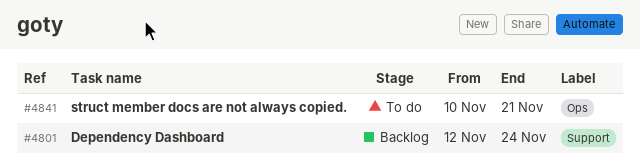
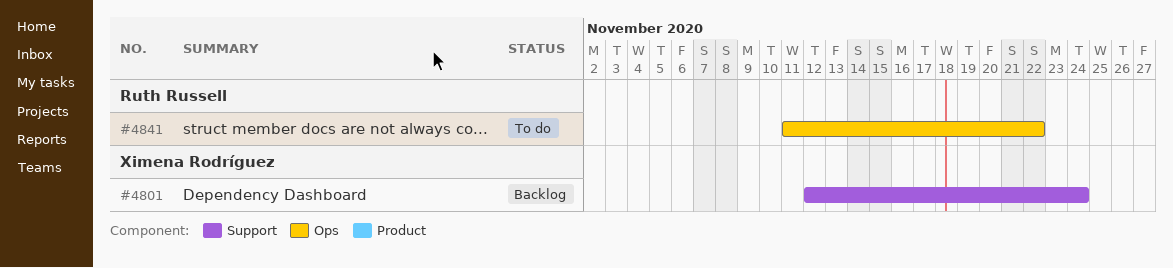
#4841, start: Nov 10 -> Nov 11
#4841, due: Nov 21 -> Nov 22

